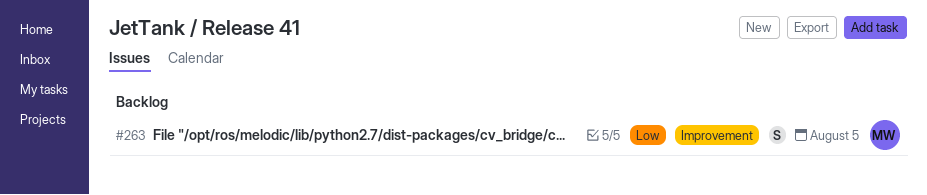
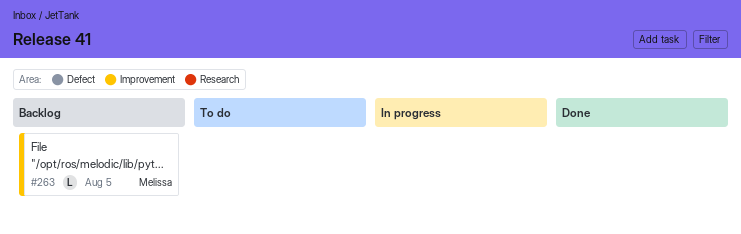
#263, estimate: S -> L

